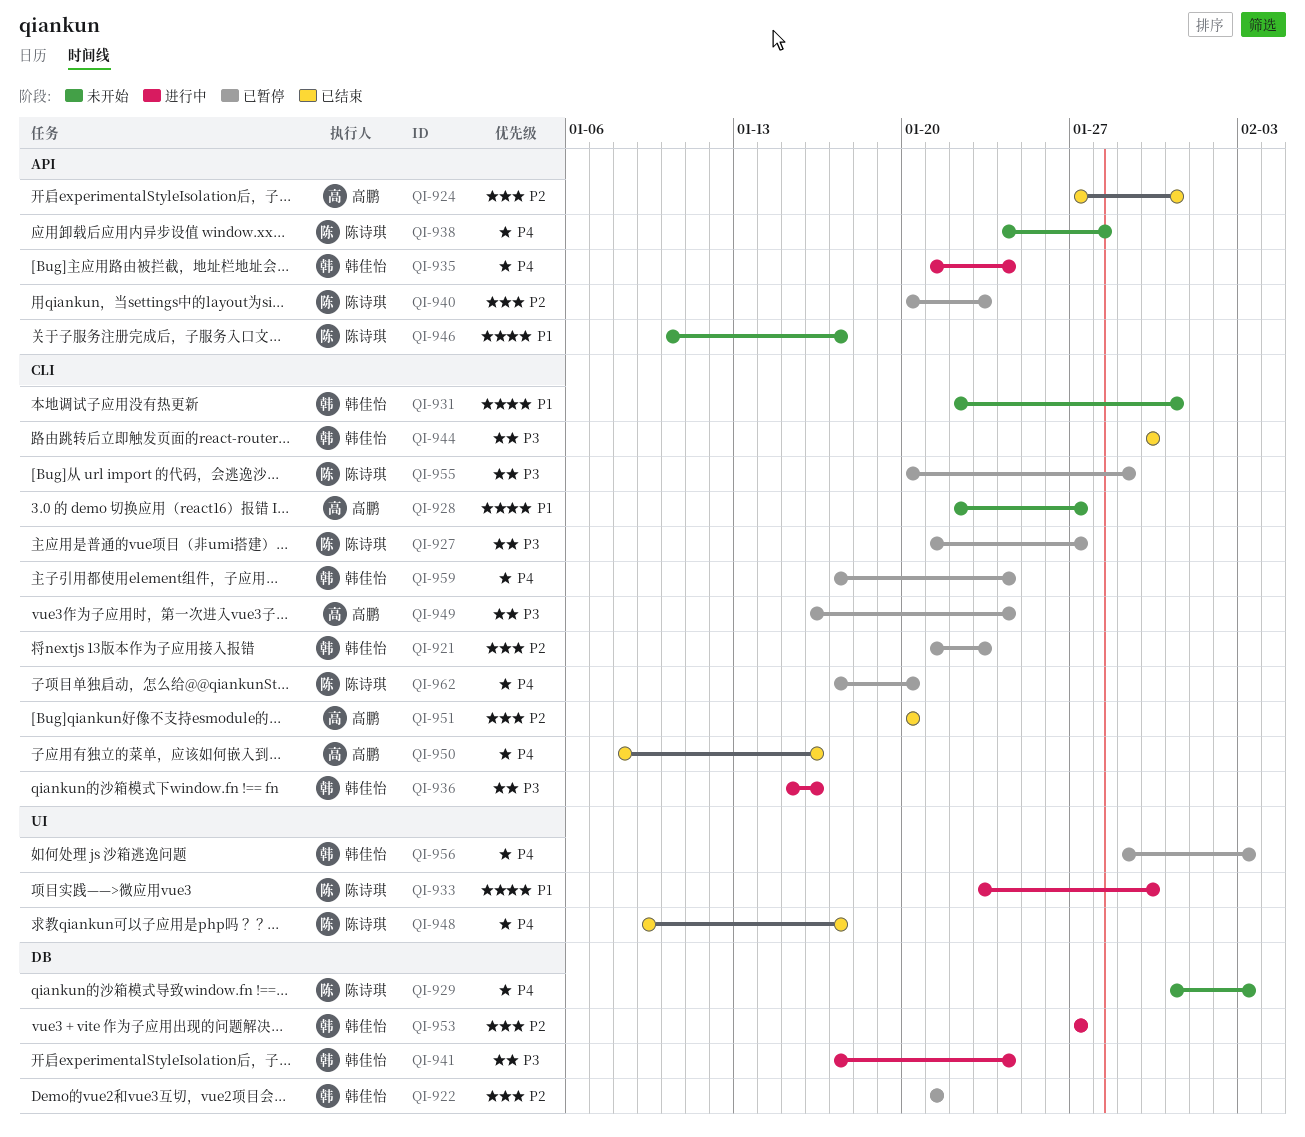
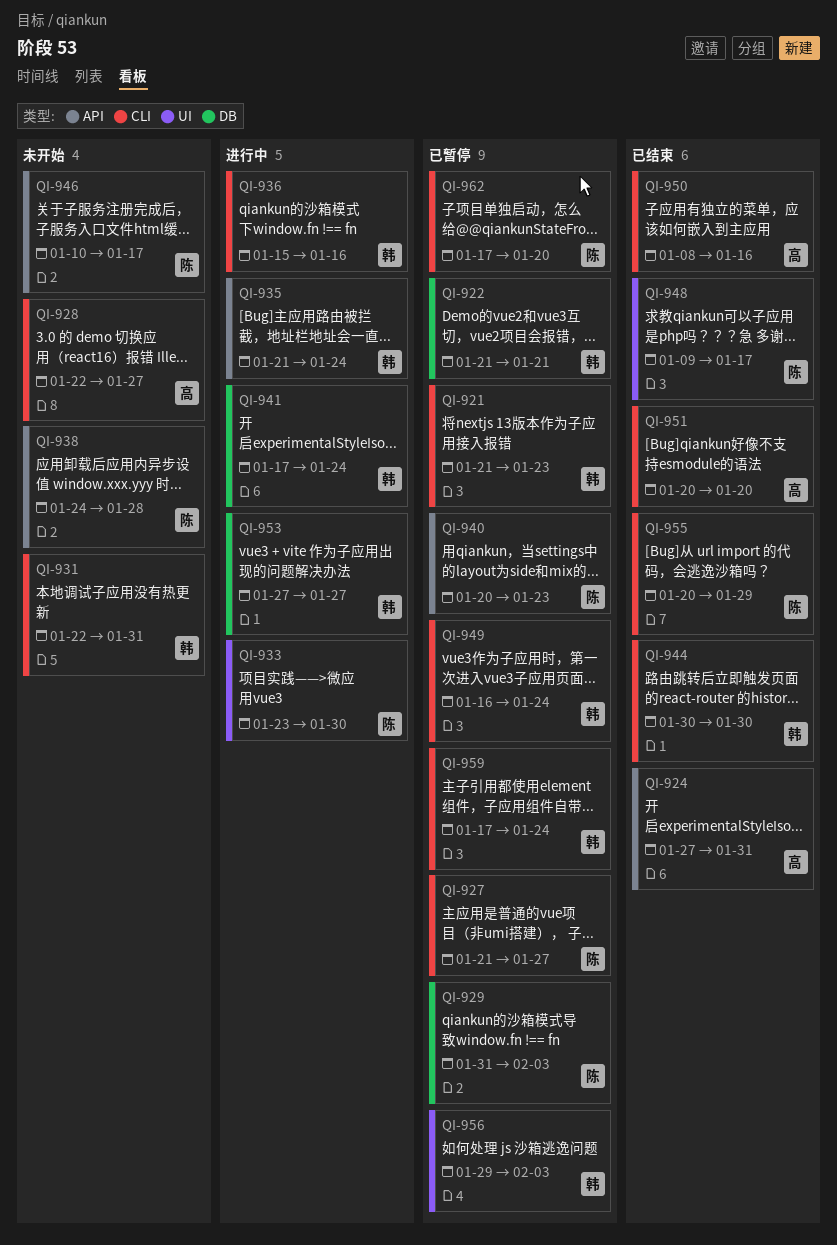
QI-929, status: 未开始 -> 已暂停
QI-949, owner: 高鹏 -> 韩佳怡
QI-955, status: 已暂停 -> 已结束

